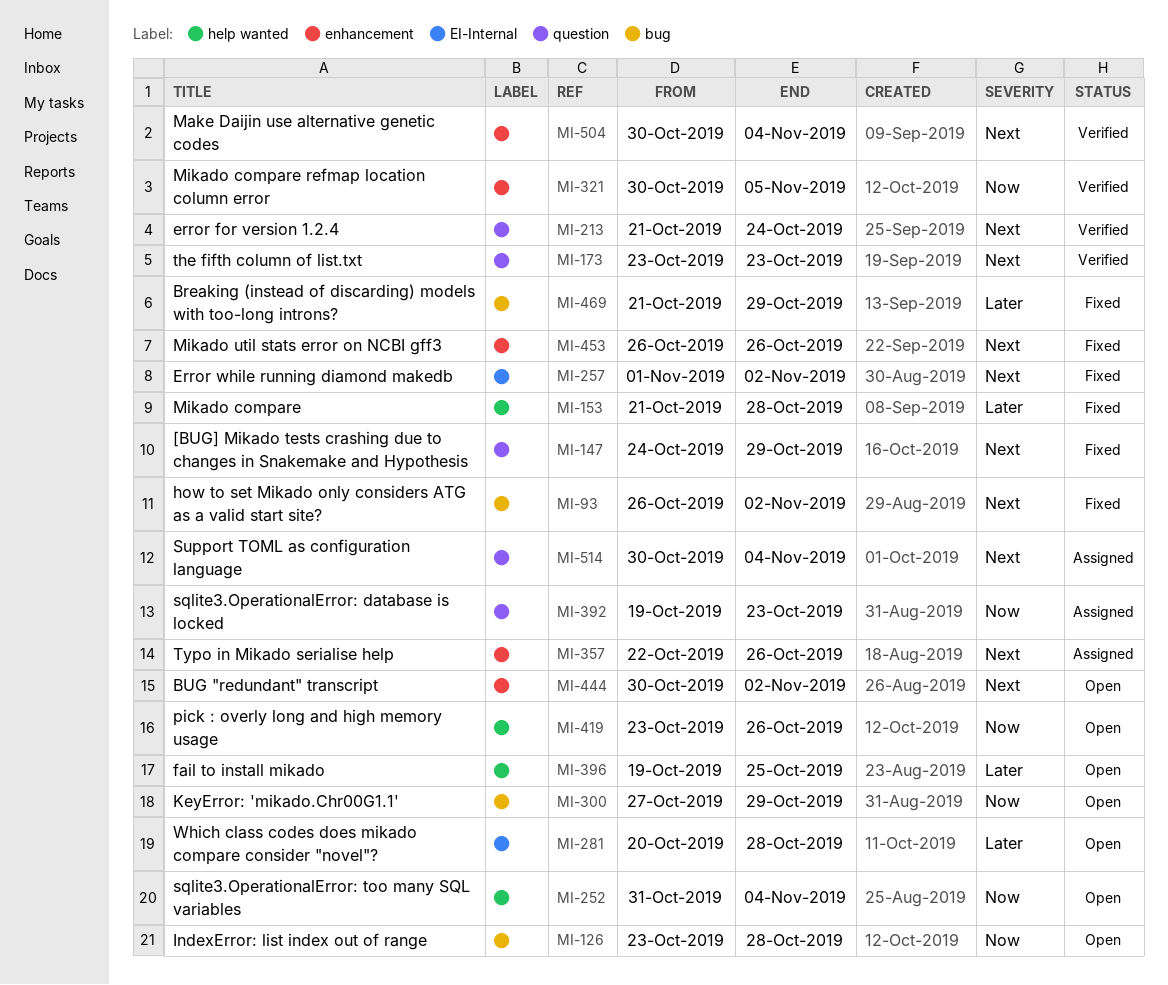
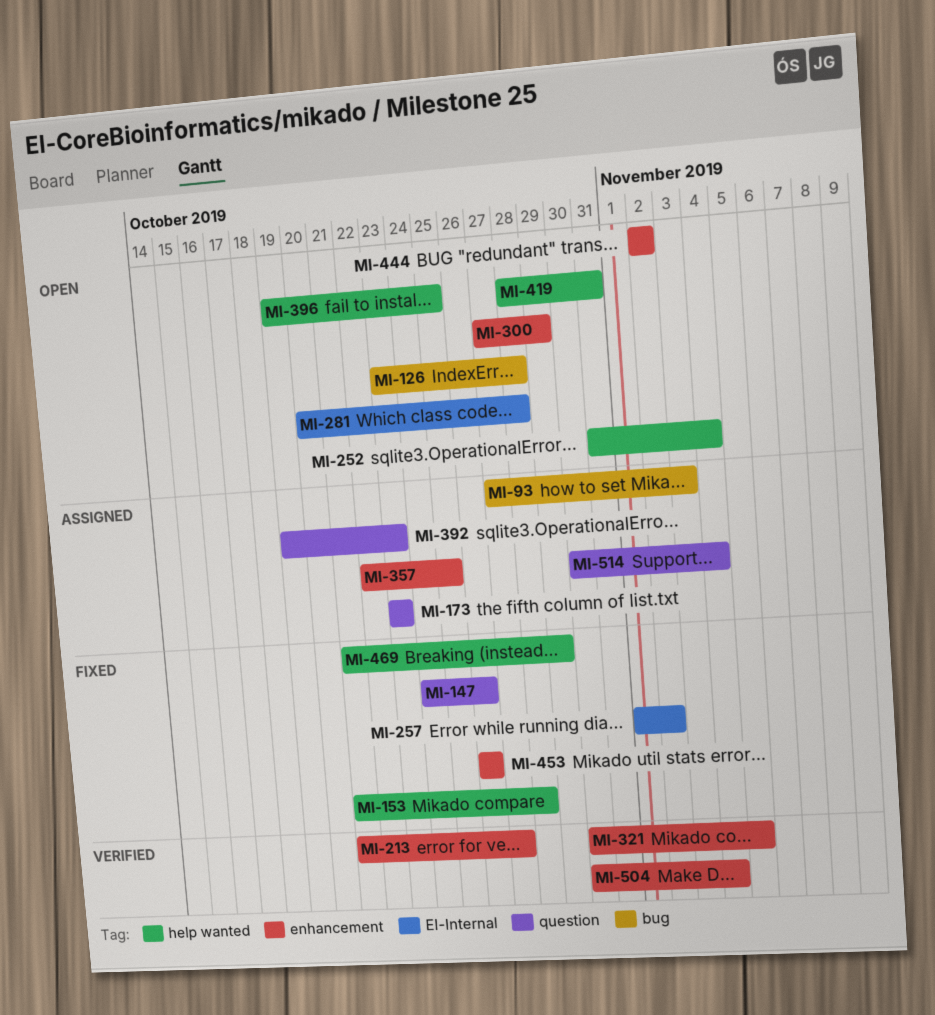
MI-93, status: Fixed -> Assigned
MI-93, start: Oct 26 -> Oct 27
MI-93, due: Nov 2 -> Nov 3
MI-147, due: Oct 29 -> Oct 26
MI-173, status: Verified -> Assigned
MI-213, label: question -> enhancement
MI-213, due: Oct 24 -> Oct 27
MI-300, label: bug -> enhancement
MI-357, due: Oct 26 -> Oct 25
MI-419, start: Oct 23 -> Oct 28
MI-419, due: Oct 26 -> Oct 31
MI-444, start: Oct 30 -> Nov 2
MI-469, label: bug -> help wanted

